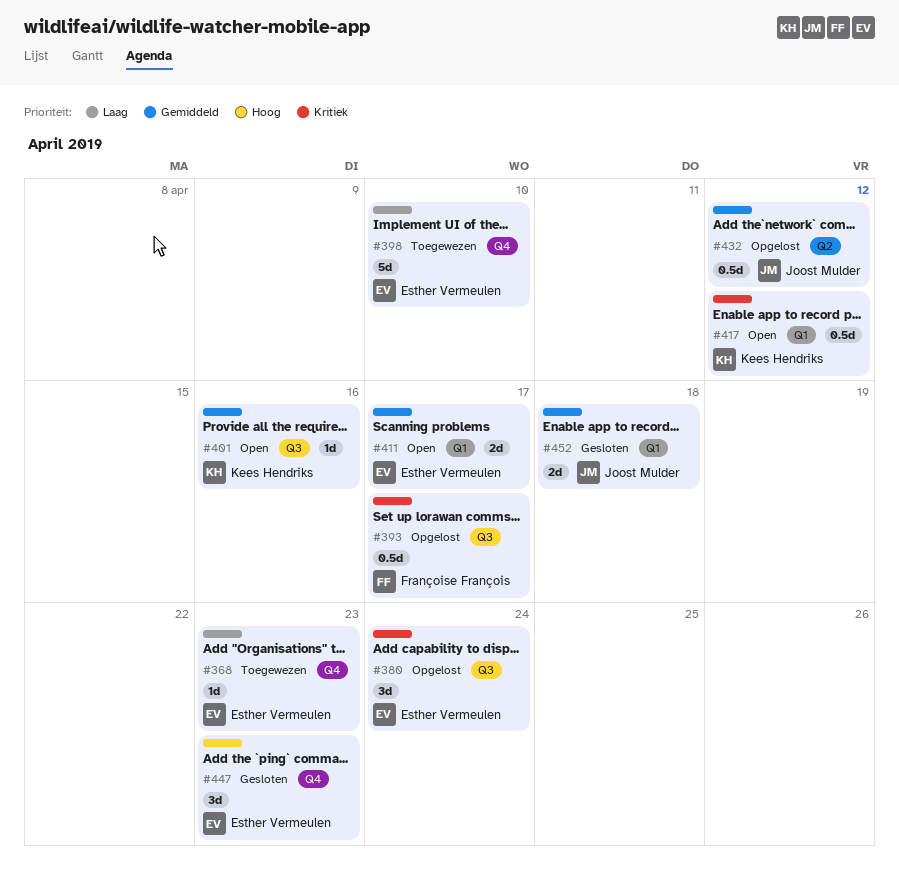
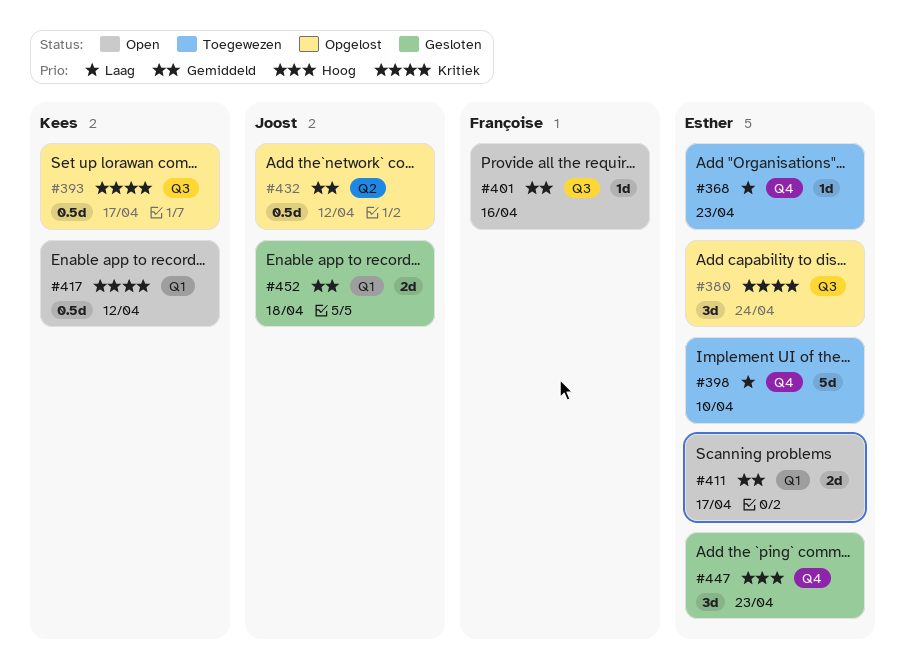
#393, owner: Françoise François -> Kees Hendriks
#401, owner: Kees Hendriks -> Françoise François

